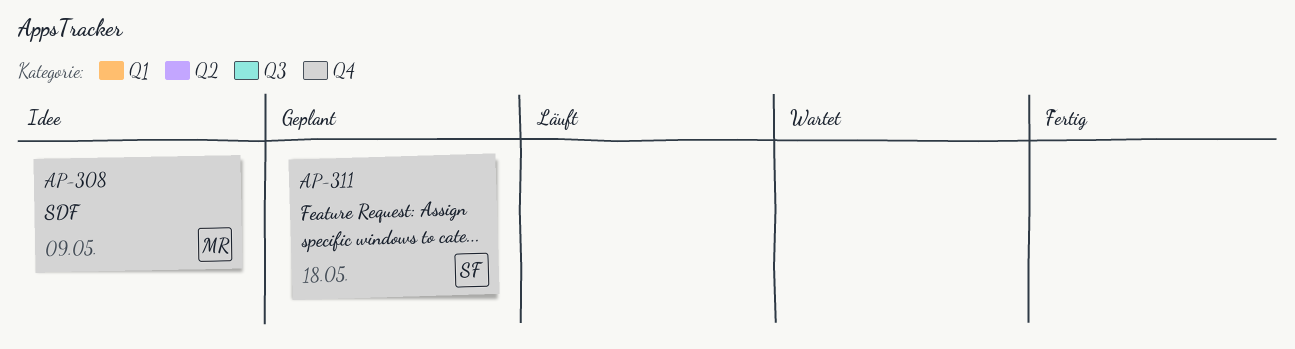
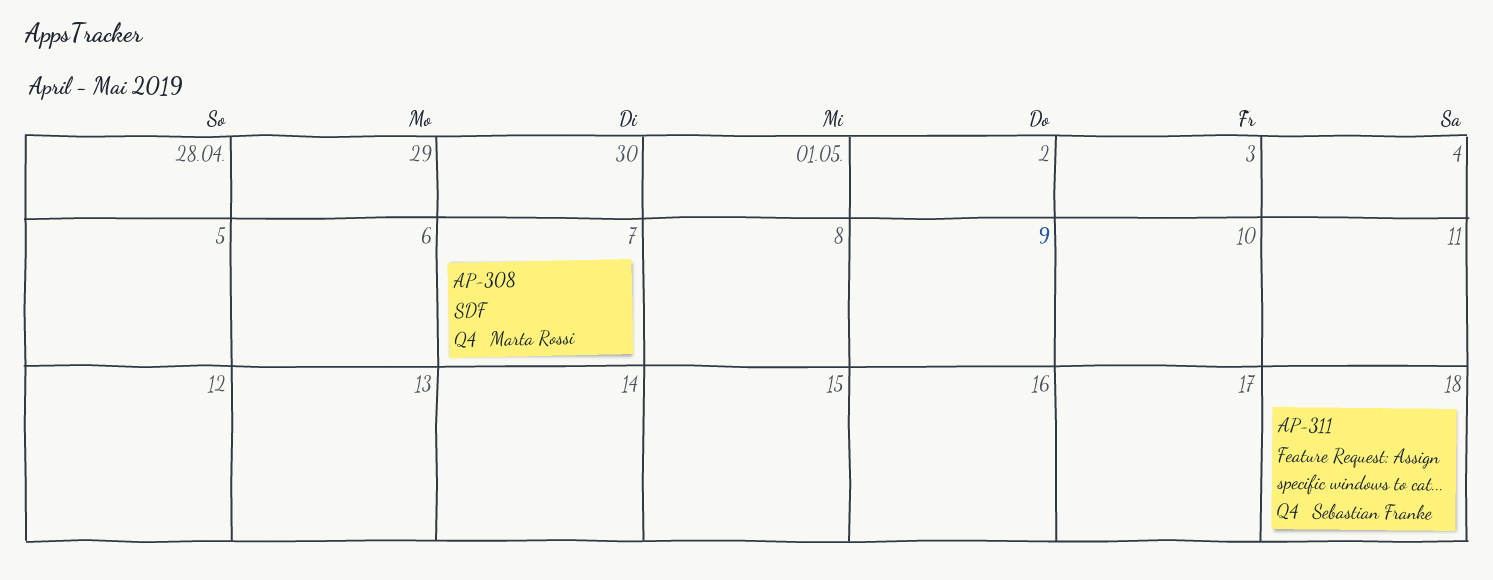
AP-308, due: May 9 -> May 7

